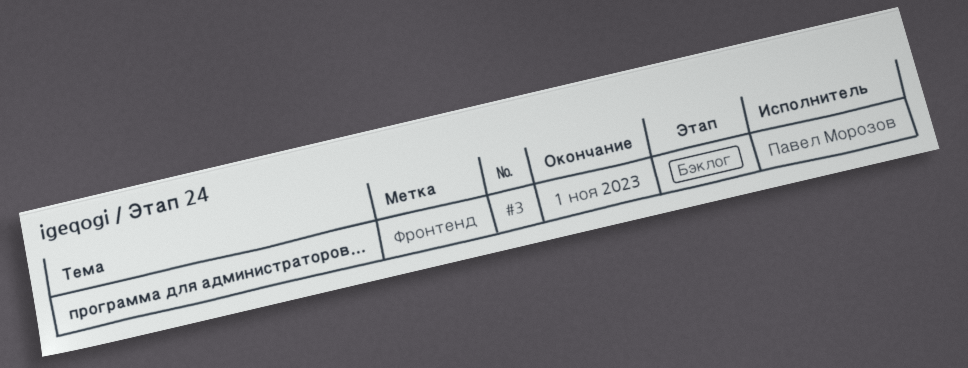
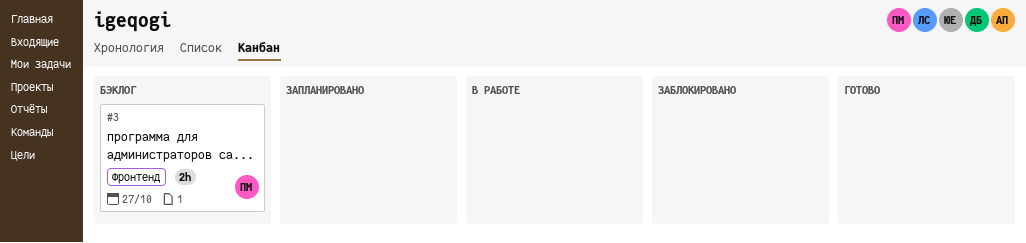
#3, due: Nov 1 -> Oct 27

